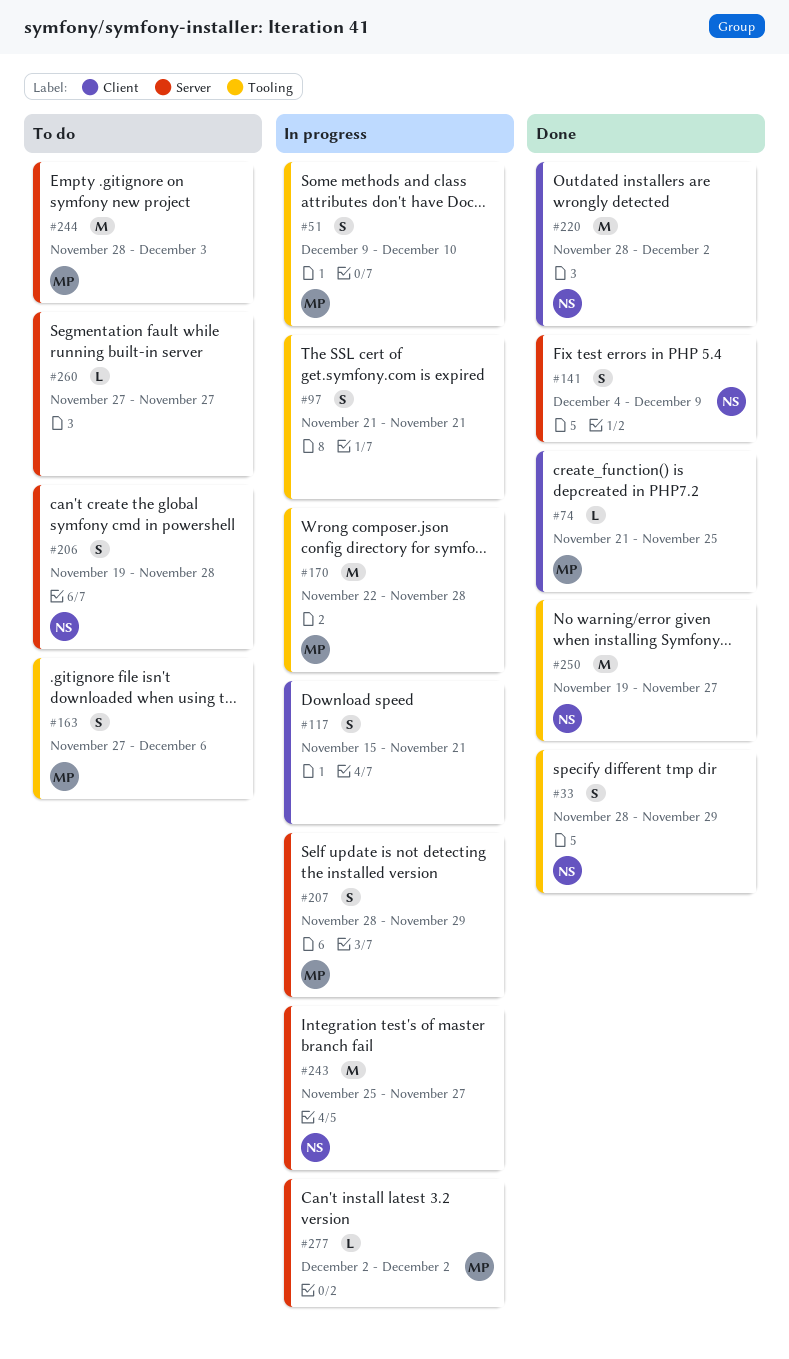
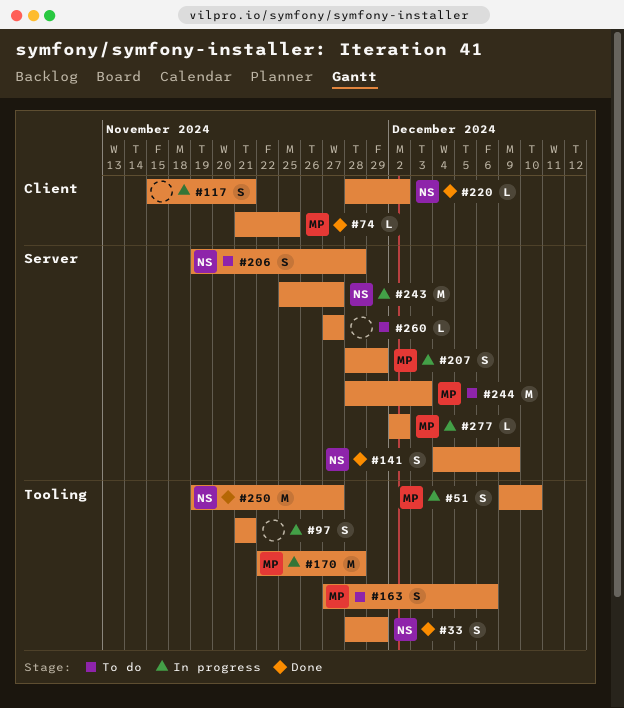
#220, estimate: M -> L

